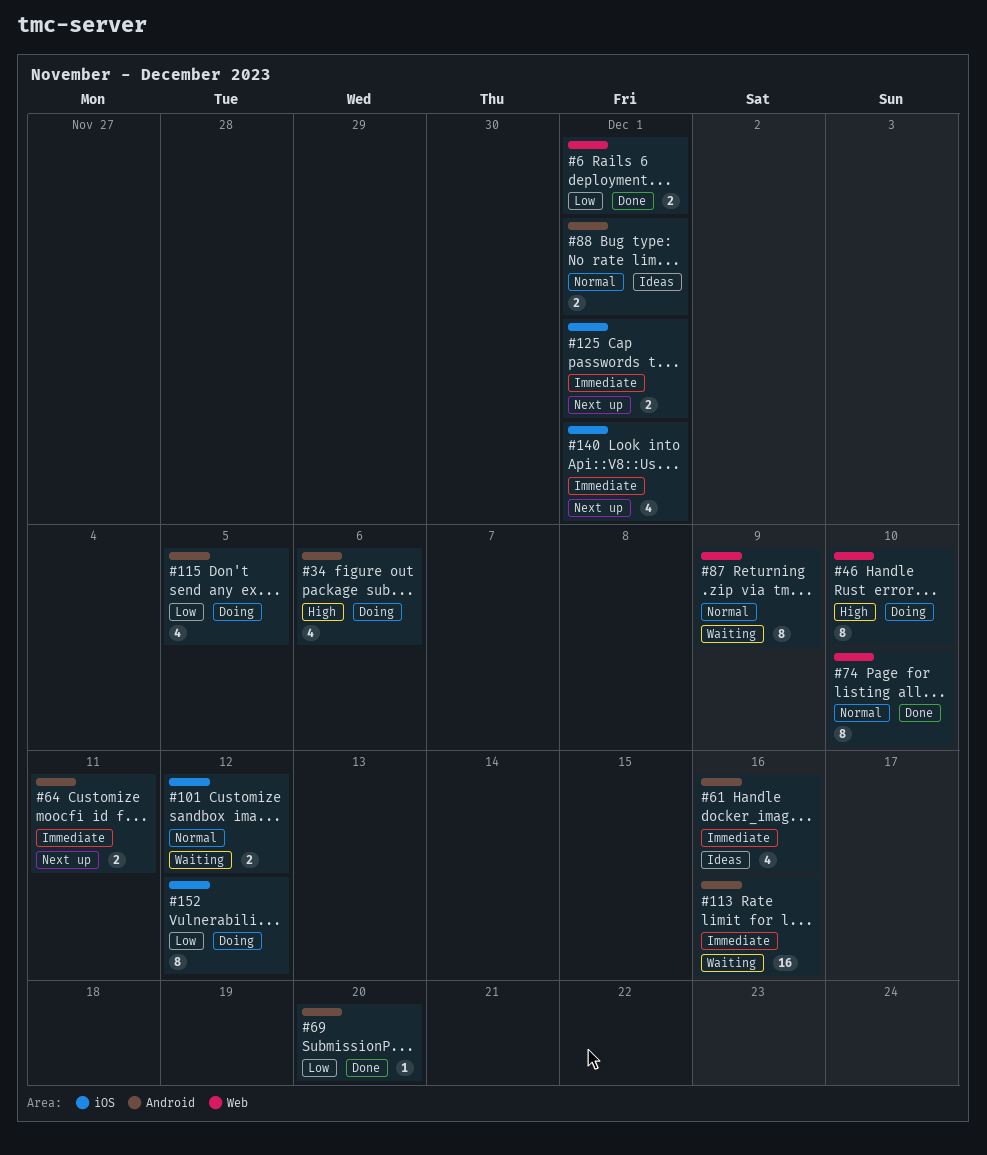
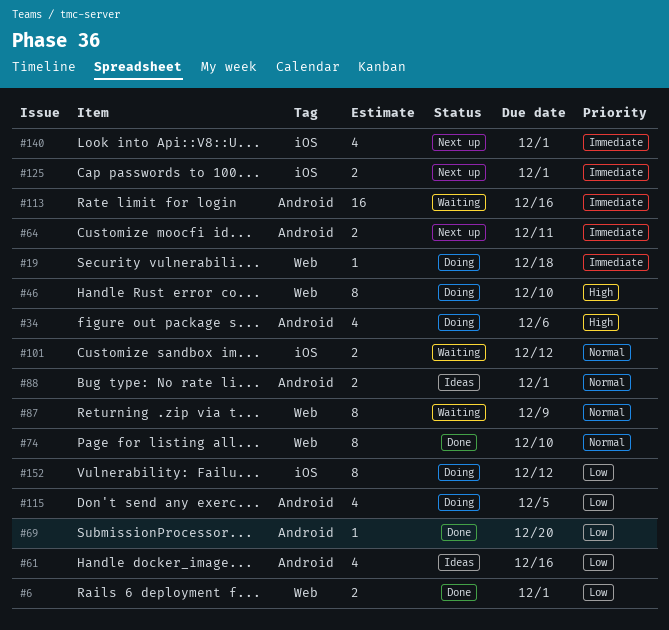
#19: none -> present
#61, priority: Immediate -> Low

